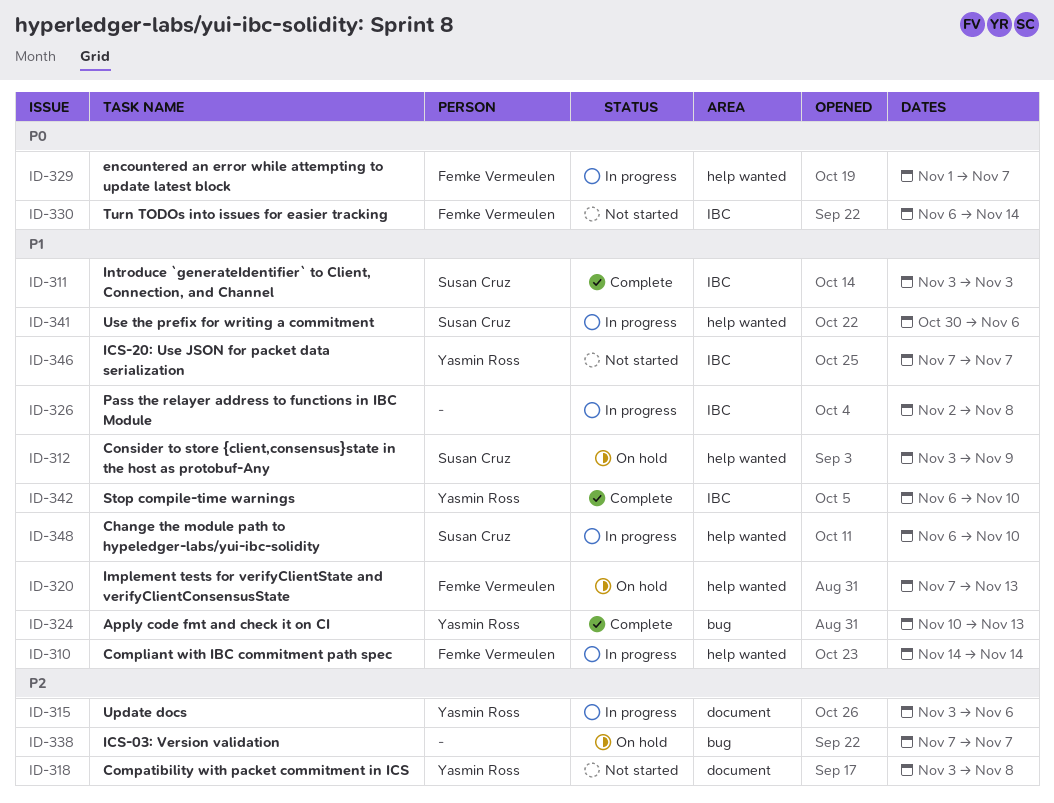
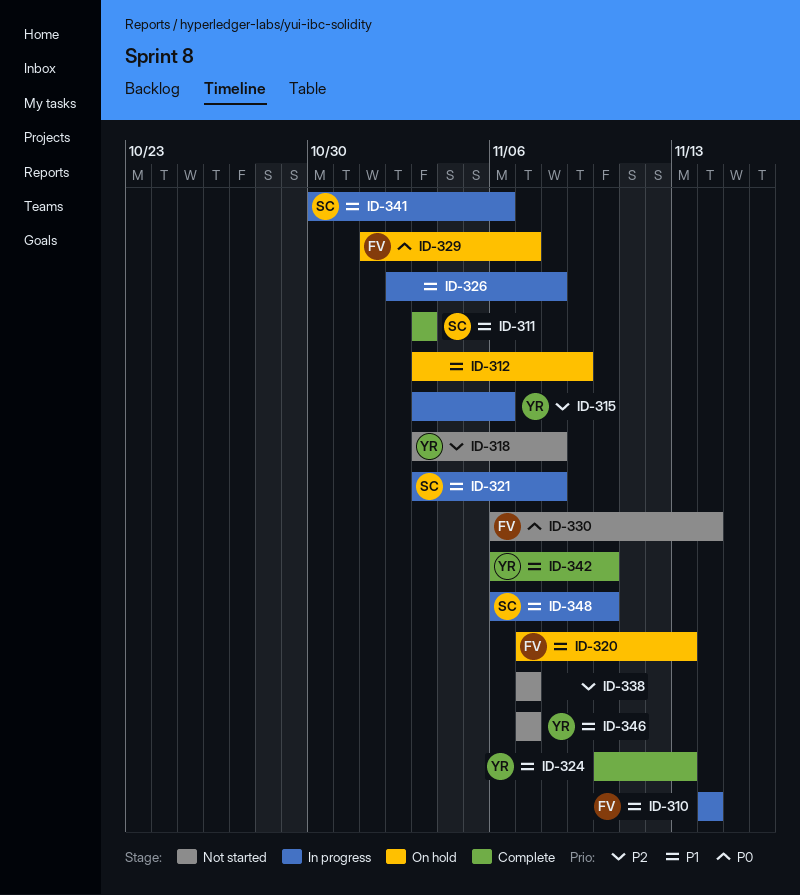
ID-312, owner: Susan Cruz -> none
ID-321: none -> present
ID-329, status: In progress -> On hold
ID-338, status: On hold -> Not started

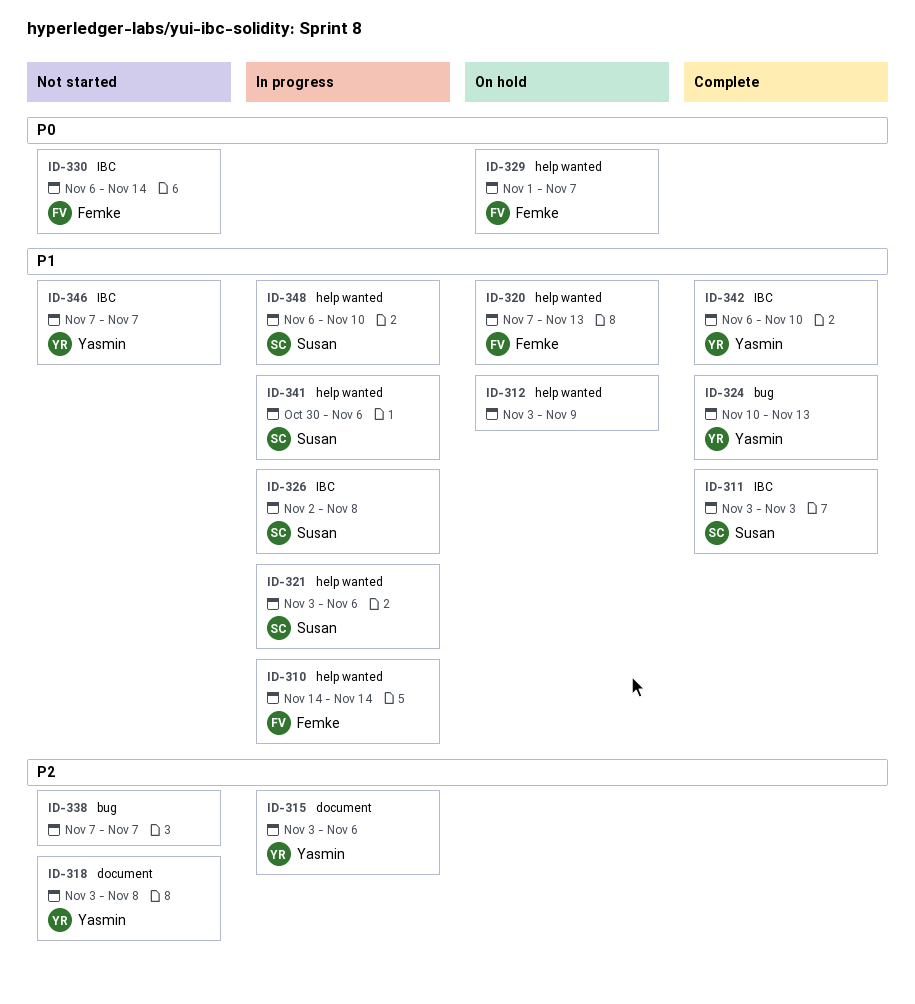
ID-321, due: Nov 8 -> Nov 6
ID-326, owner: none -> Susan

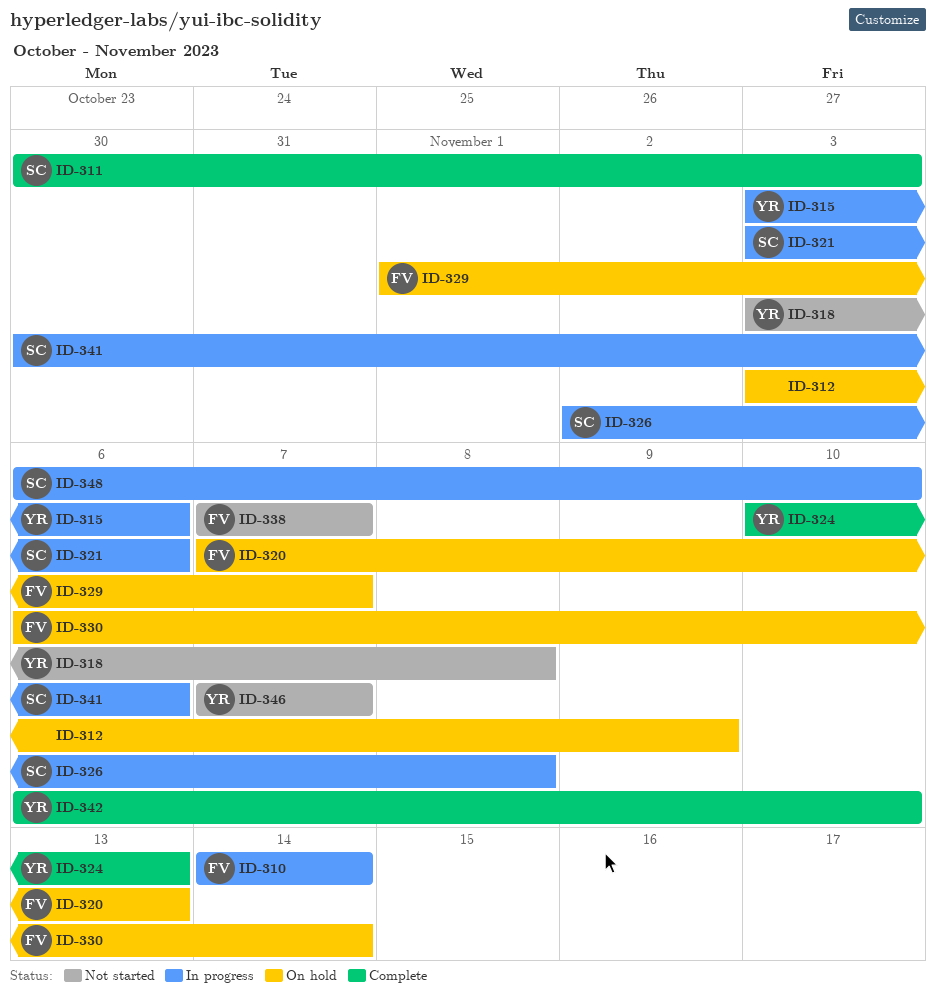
ID-311, start: Nov 3 -> Oct 30
ID-330, status: Not started -> On hold
ID-338, owner: none -> Femke

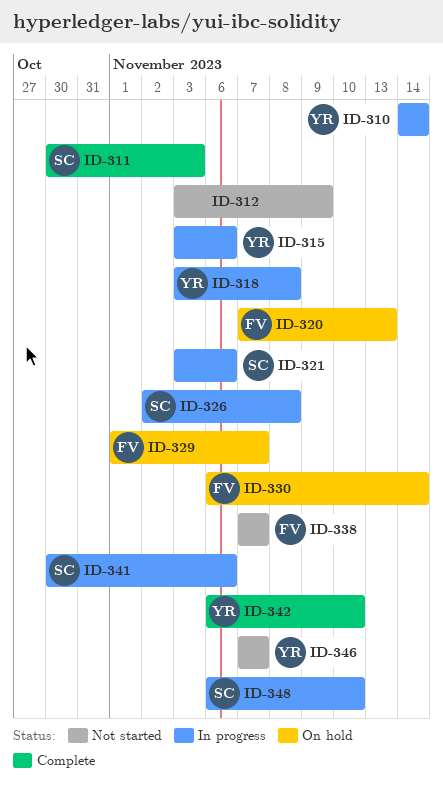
ID-310, owner: FV -> YR
ID-312, status: On hold -> Not started
ID-318, status: Not started -> In progress
ID-324: present -> none

